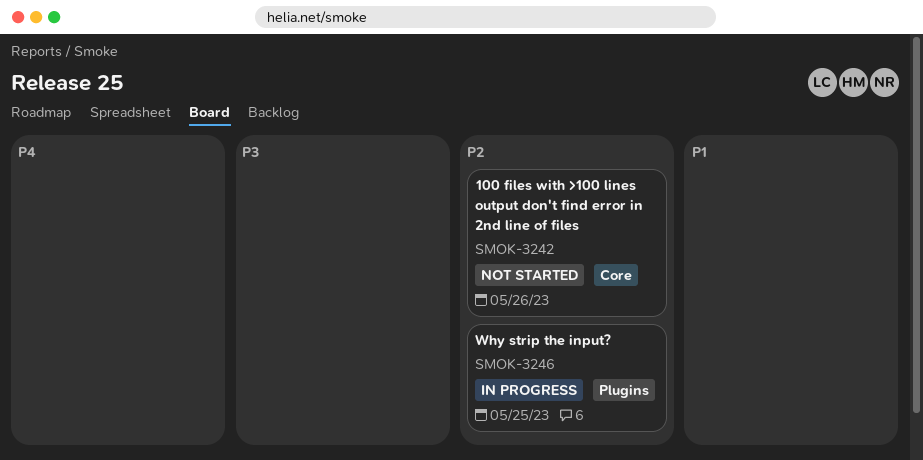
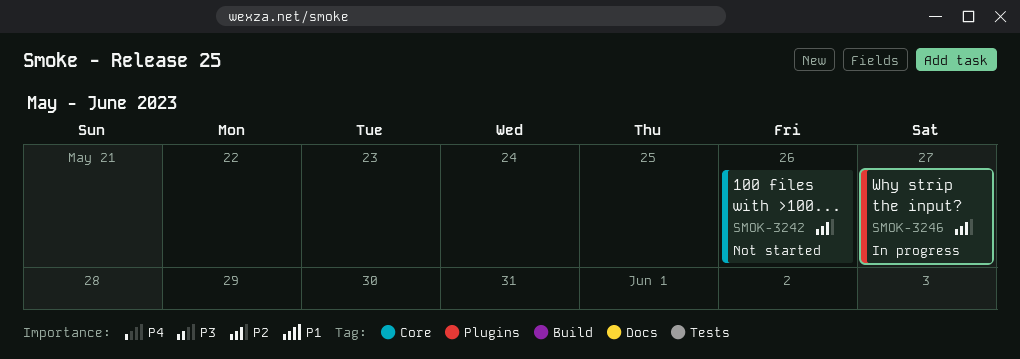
SMOK-3246, day: May 25 -> May 27

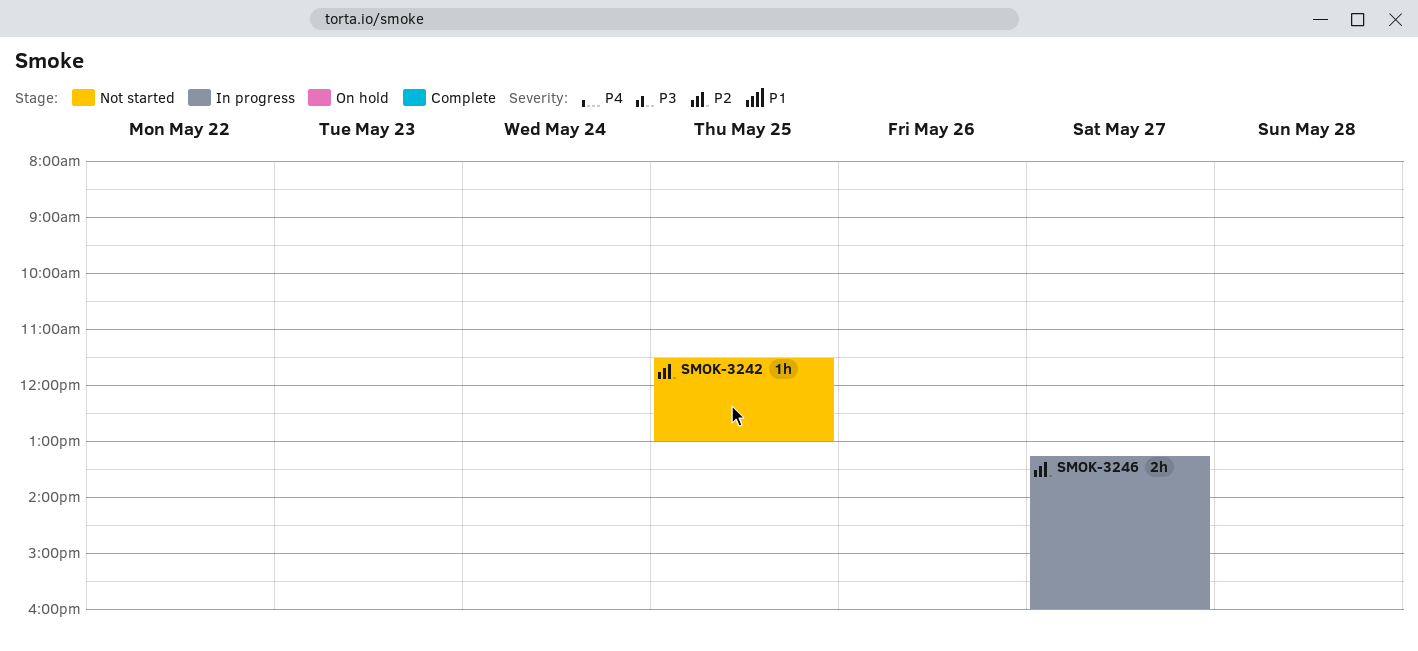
SMOK-3242, day: May 26 -> May 25

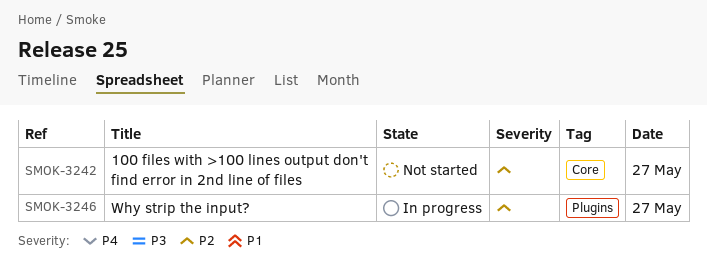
SMOK-3242, day: May 25 -> May 27

